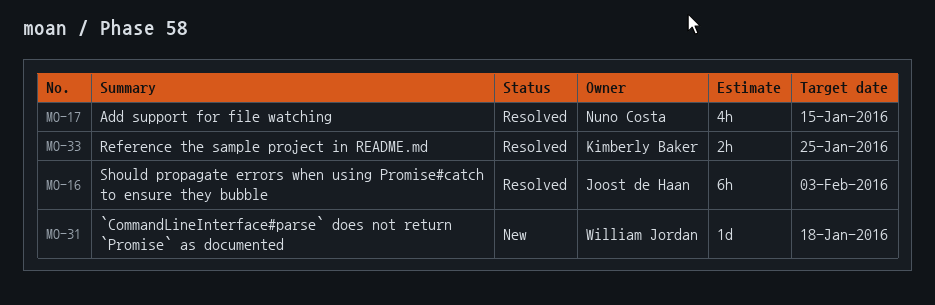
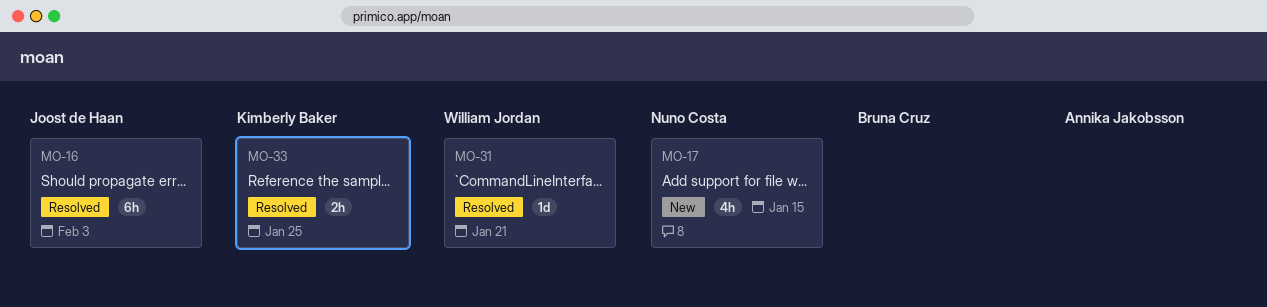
MO-17, status: Resolved -> New
MO-31, status: New -> Resolved
MO-31, due: Jan 18 -> Jan 21

